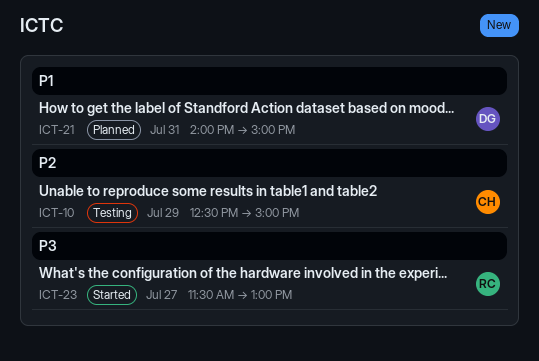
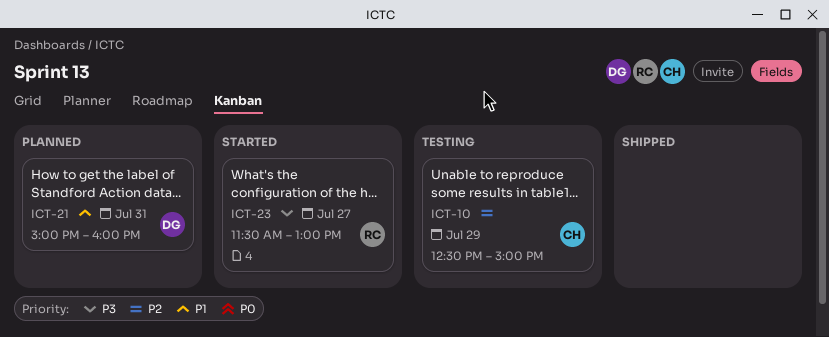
ICT-21, begins: 14:00 -> 15:00
ICT-21, ends: 15:00 -> 16:00

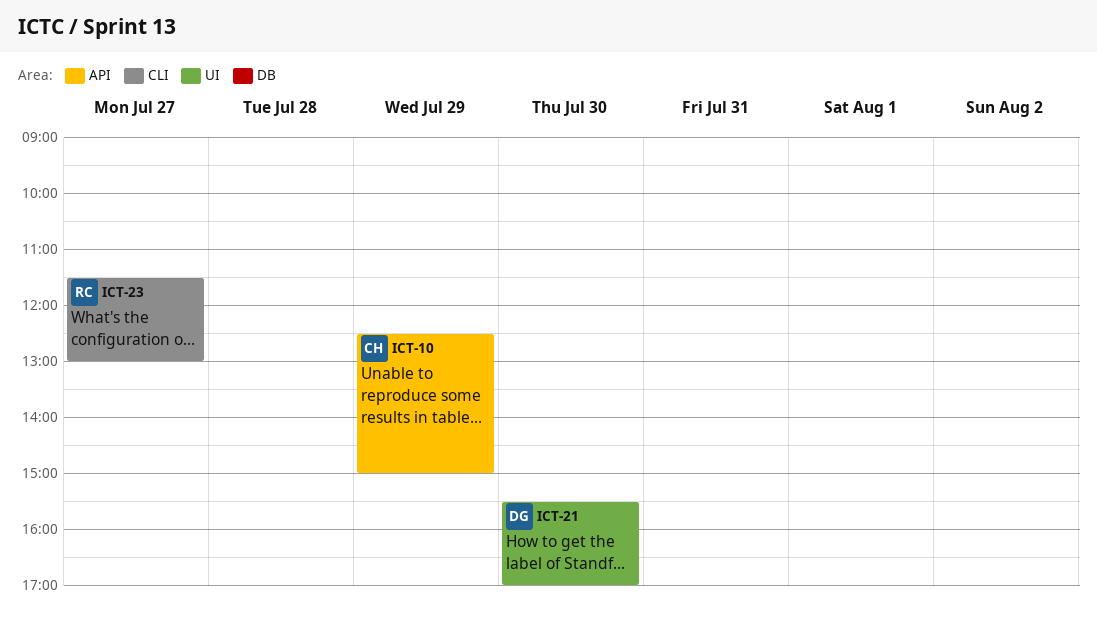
ICT-21, day: Jul 31 -> Jul 30
ICT-21, begins: 15:00 -> 15:30
ICT-21, ends: 16:00 -> 17:00

